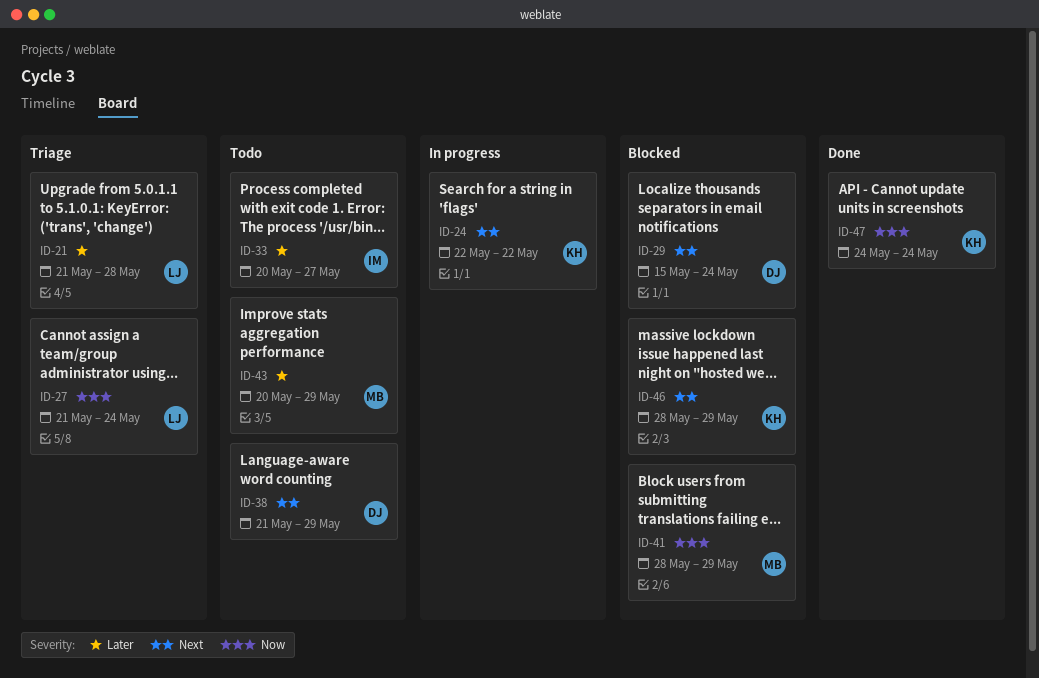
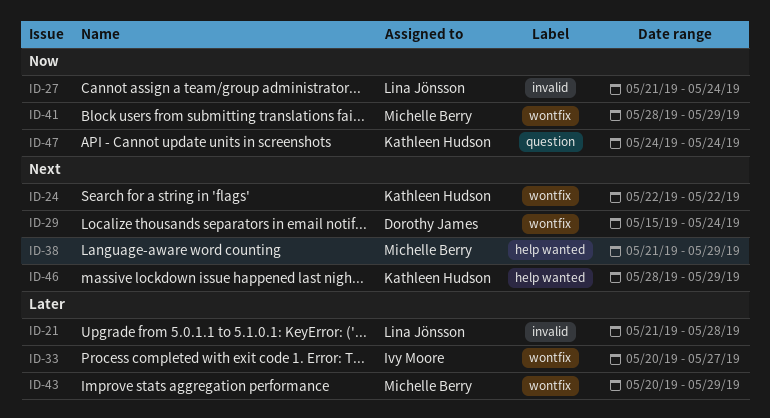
ID-38, owner: Dorothy James -> Michelle Berry

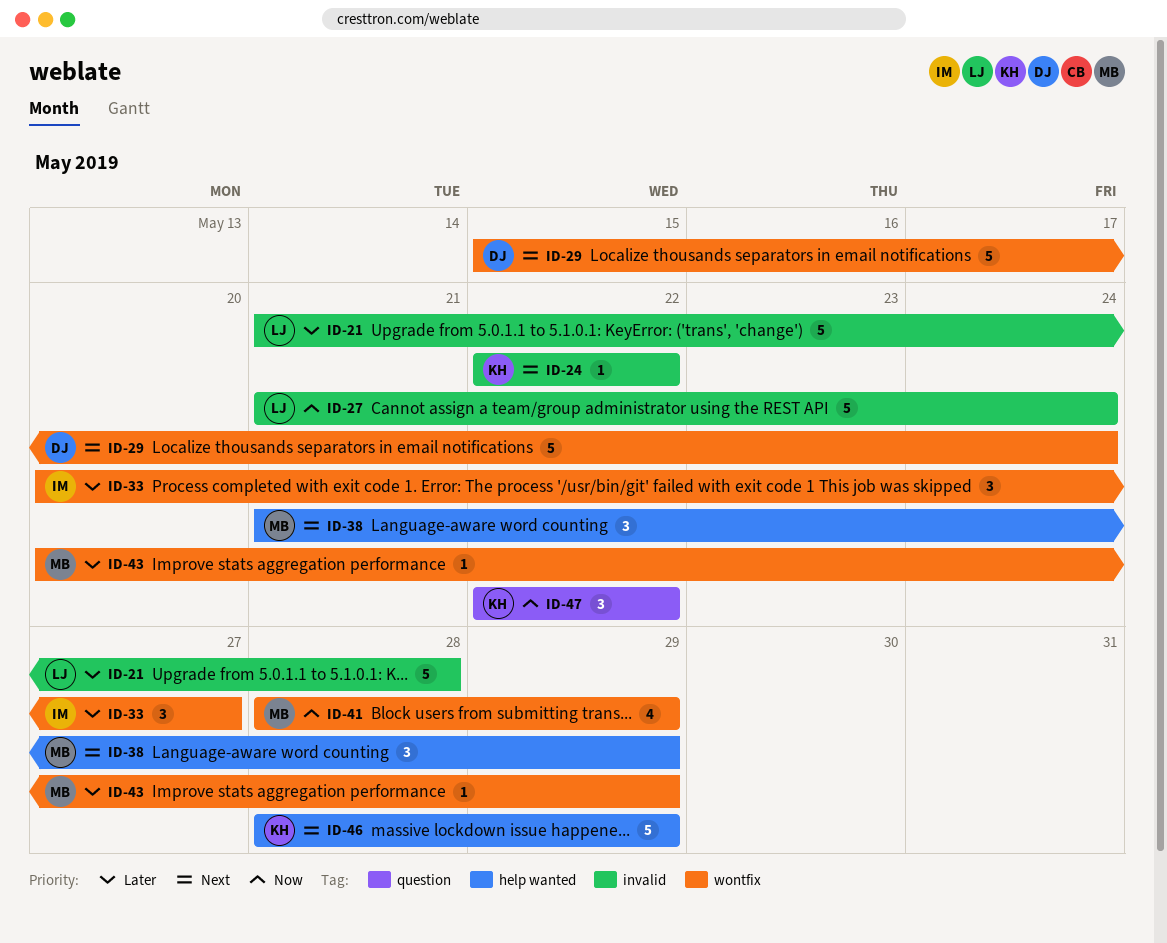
ID-24, label: wontfix -> invalid
ID-47, start: May 24 -> May 22
ID-47, due: May 24 -> May 22

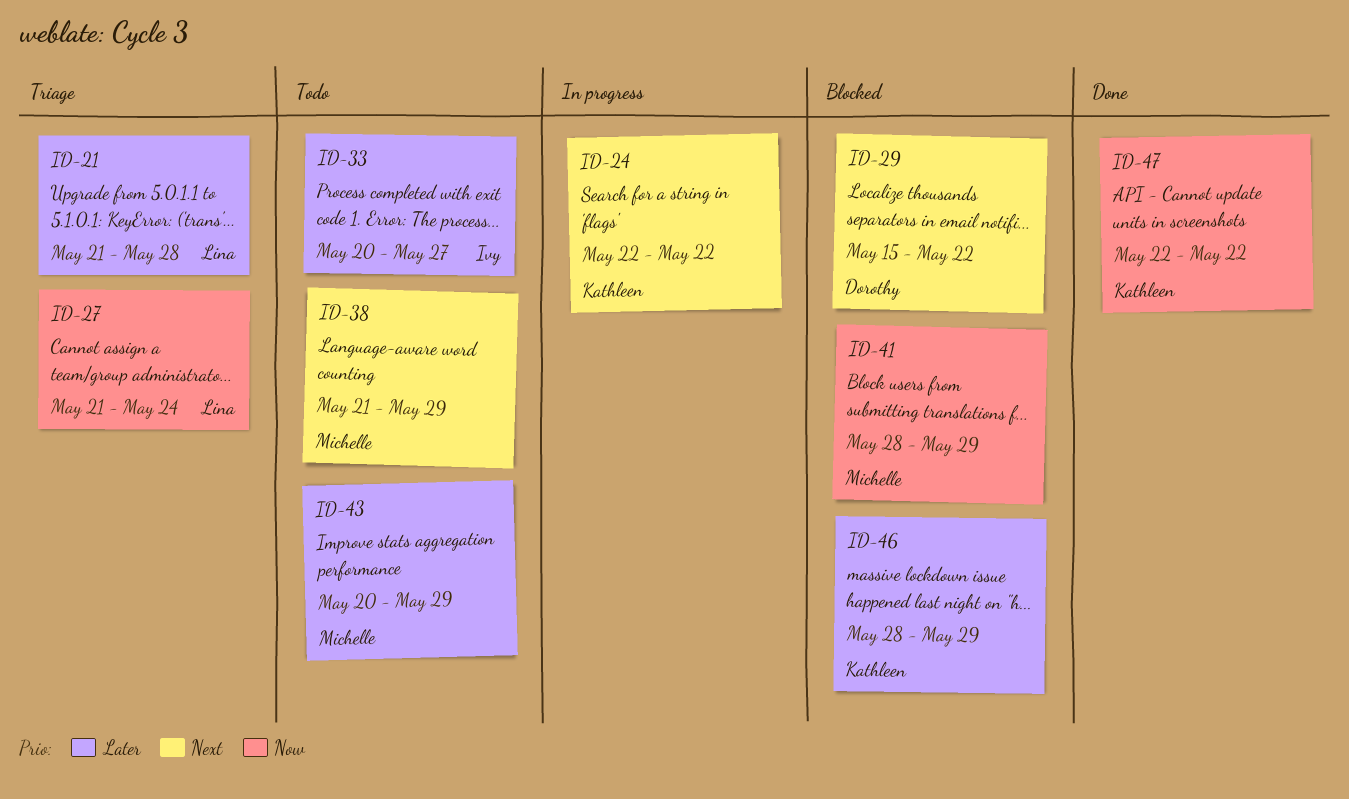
ID-29, due: May 24 -> May 22
ID-46, priority: Next -> Later

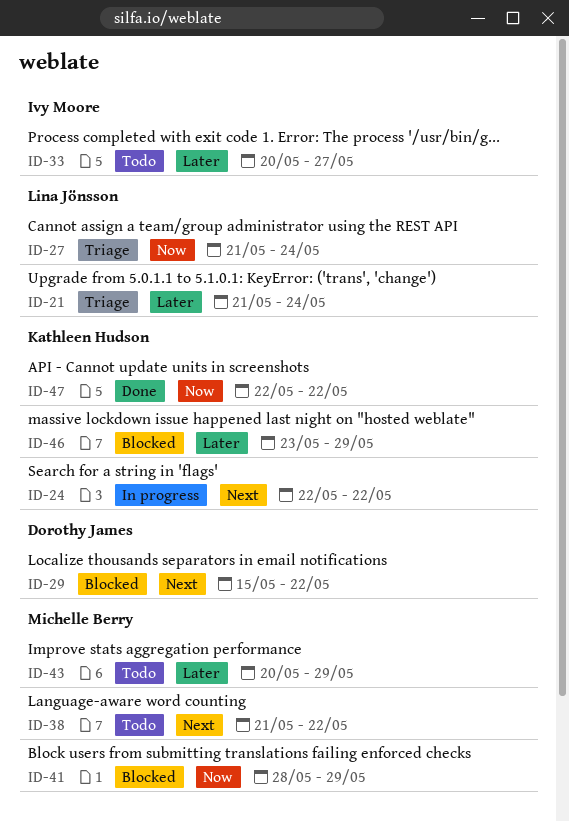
ID-21, due: May 28 -> May 24
ID-38, due: May 29 -> May 22
ID-46, start: May 28 -> May 23

